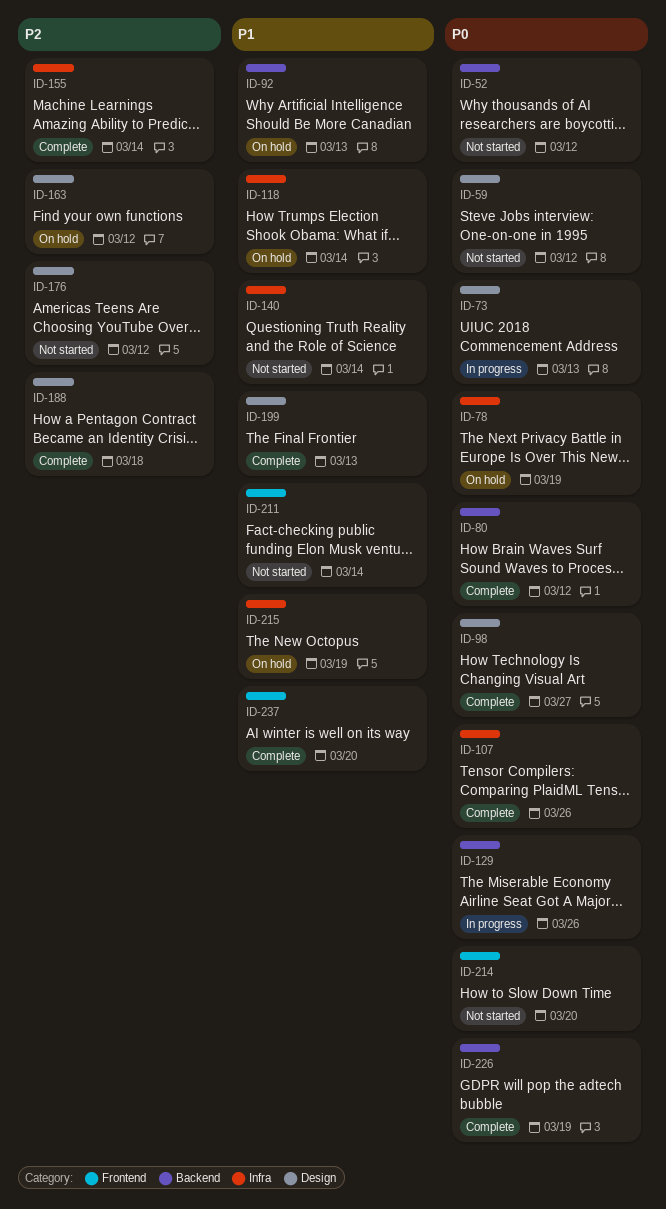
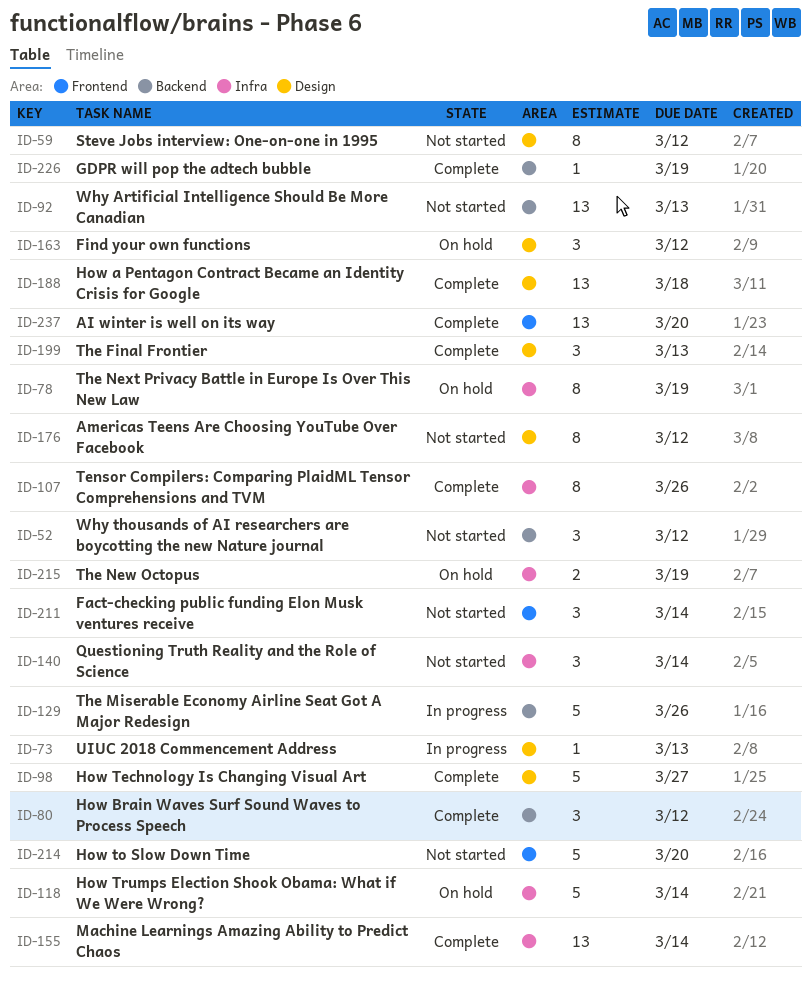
ID-92, status: On hold -> Not started

